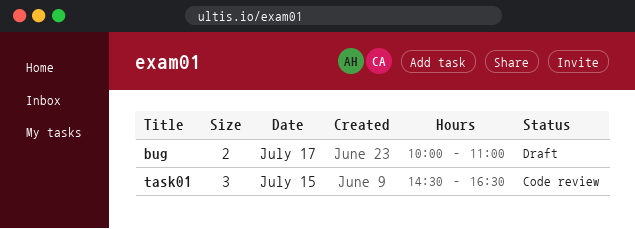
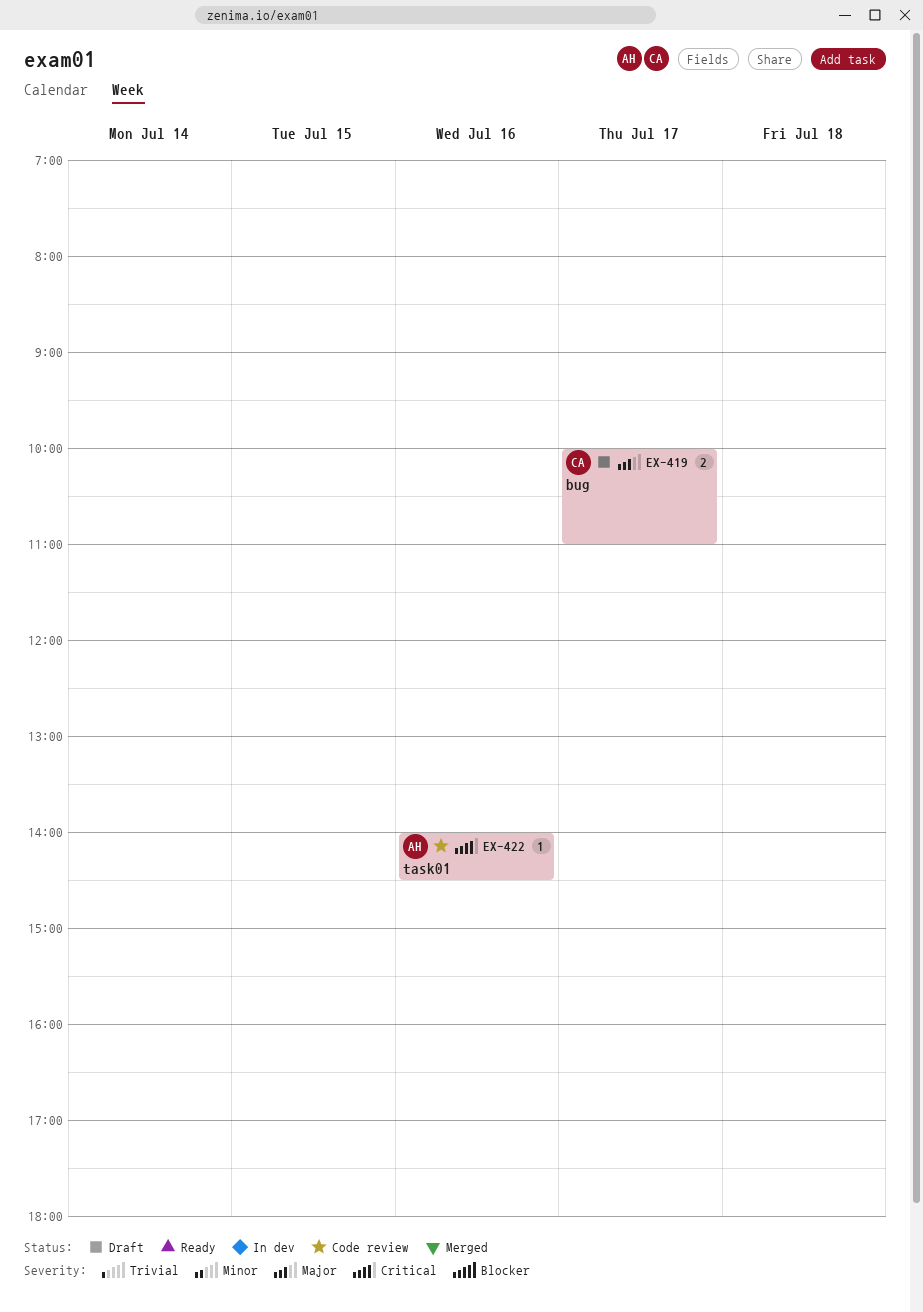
task01, estimate: 3 -> 1
task01, day: Jul 15 -> Jul 16
task01, begins: 14:30 -> 14:00
task01, ends: 16:30 -> 14:30

